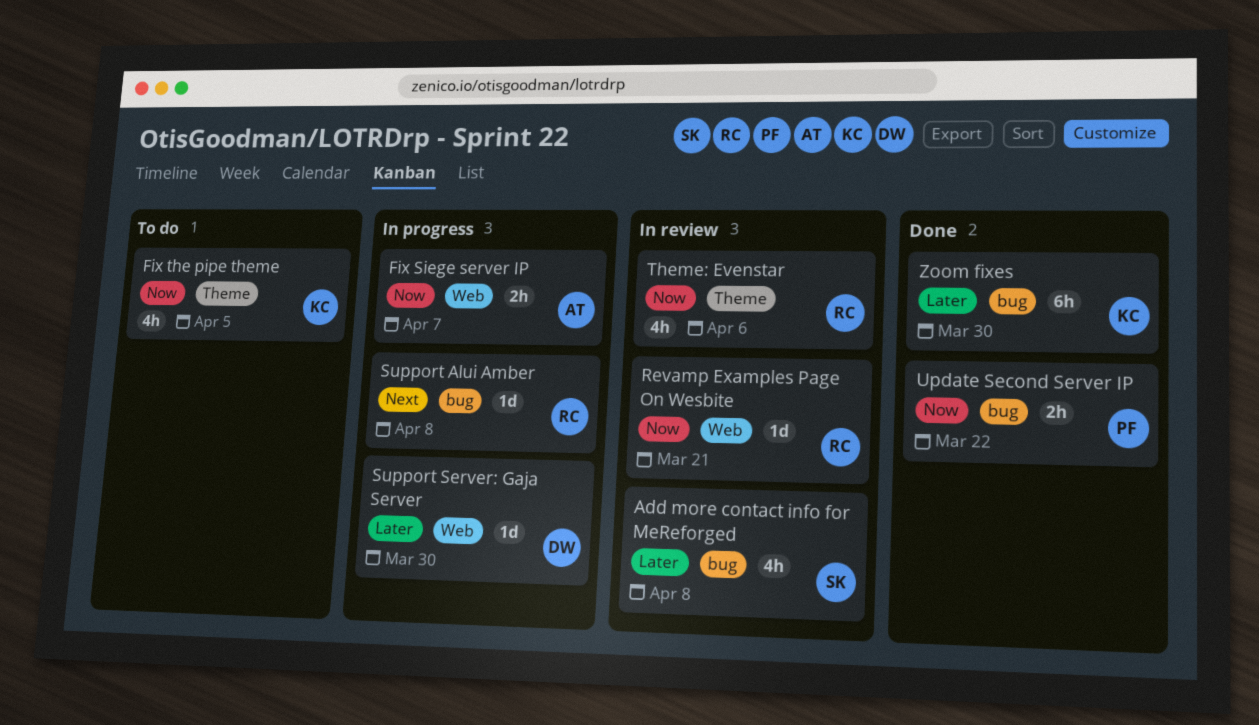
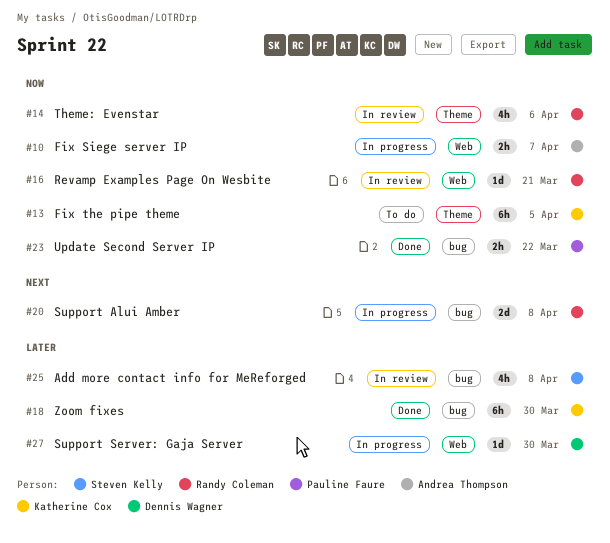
Fix the pipe theme, estimate: 4h -> 6h
Support Alui Amber, estimate: 1d -> 2d

